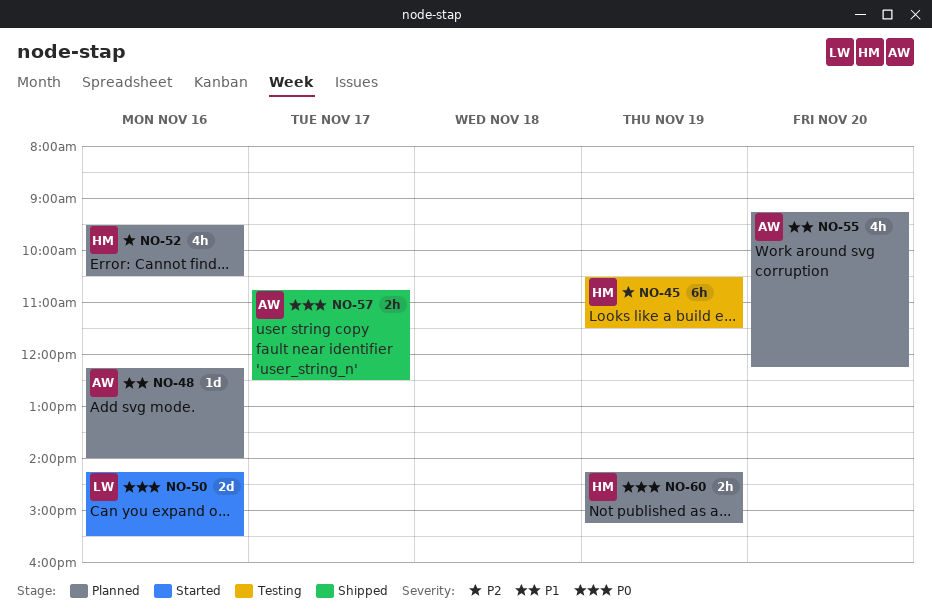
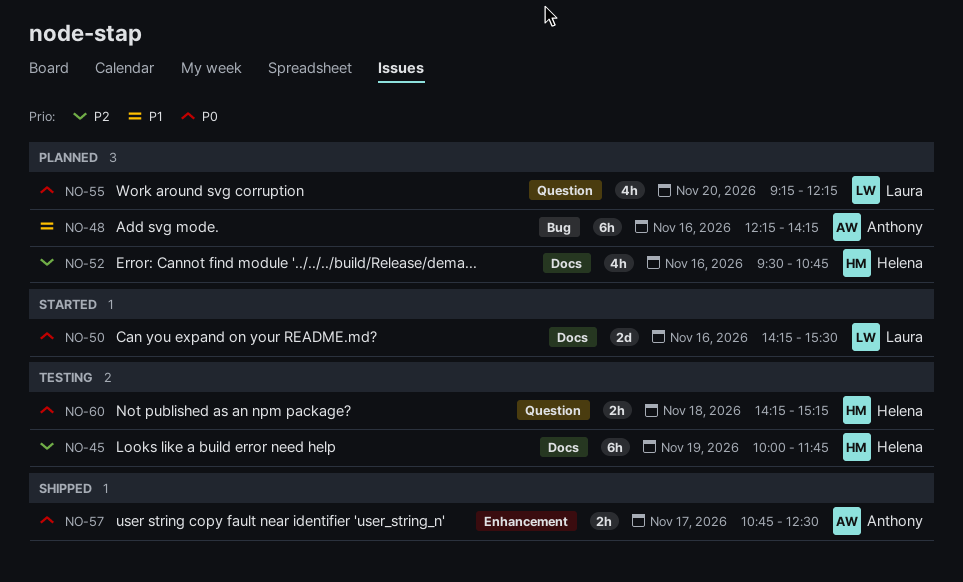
NO-45, begins: 10:30 -> 10:00
NO-45, ends: 11:30 -> 11:45
NO-48, estimate: 1d -> 6h
NO-48, ends: 14:00 -> 14:15
NO-52, ends: 10:30 -> 10:45
NO-55, owner: Anthony -> Laura
NO-55, priority: P1 -> P0
NO-60, status: Planned -> Testing
NO-60, day: Nov 19 -> Nov 18

